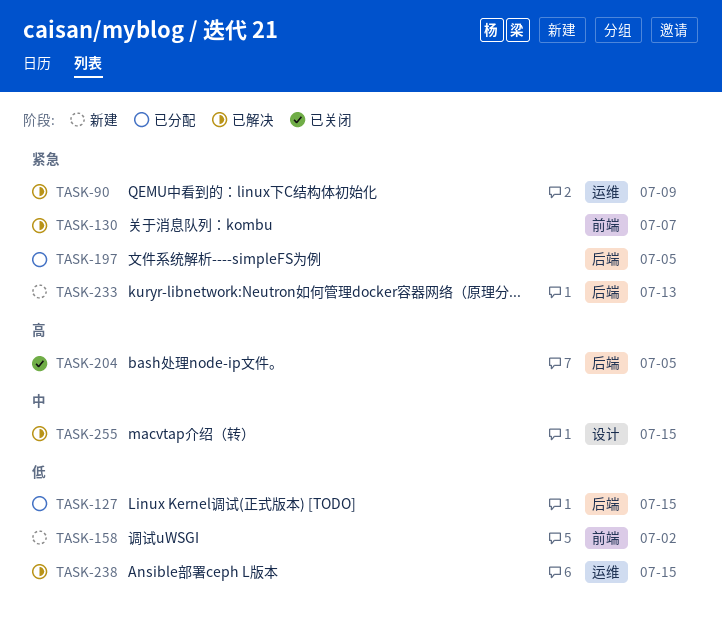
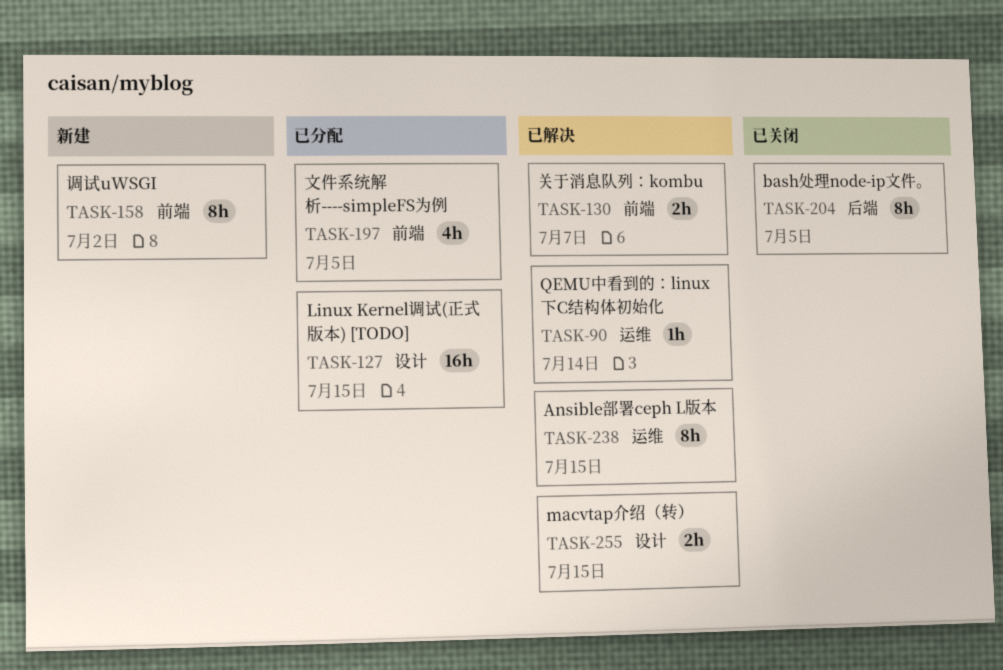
TASK-90, due: Jul 9 -> Jul 14
TASK-127, label: 后端 -> 设计
TASK-197, label: 后端 -> 前端
TASK-233: present -> none

